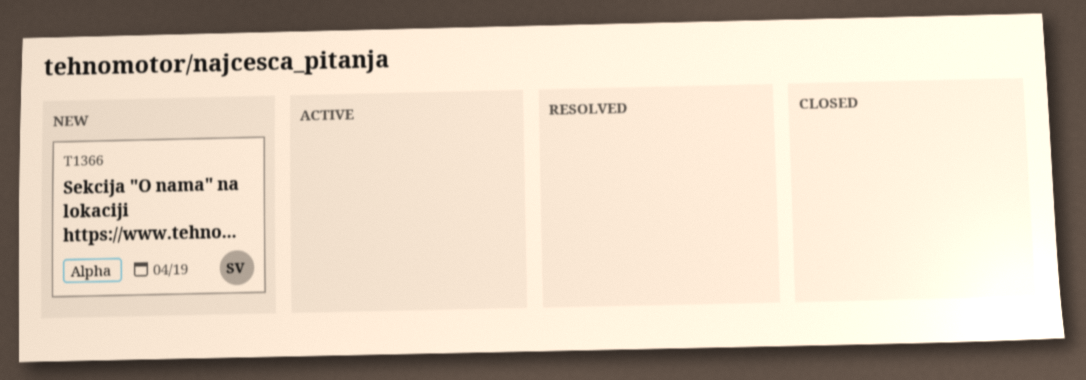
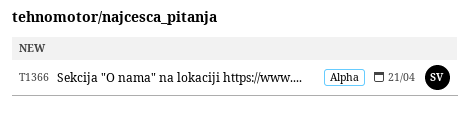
T1366, due: Apr 19 -> Apr 21

